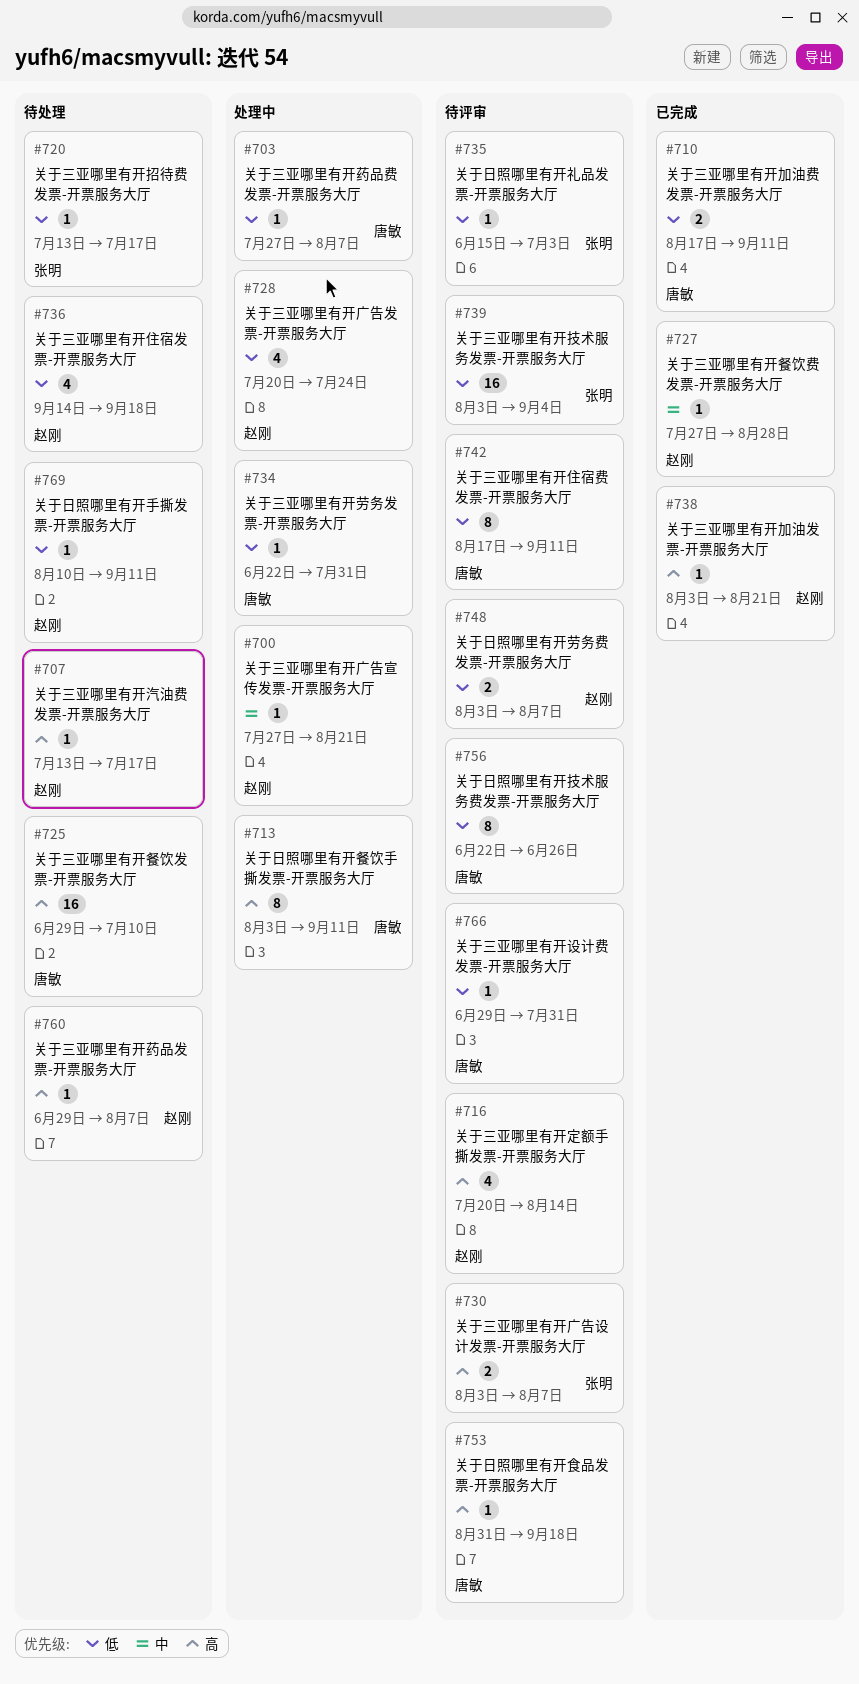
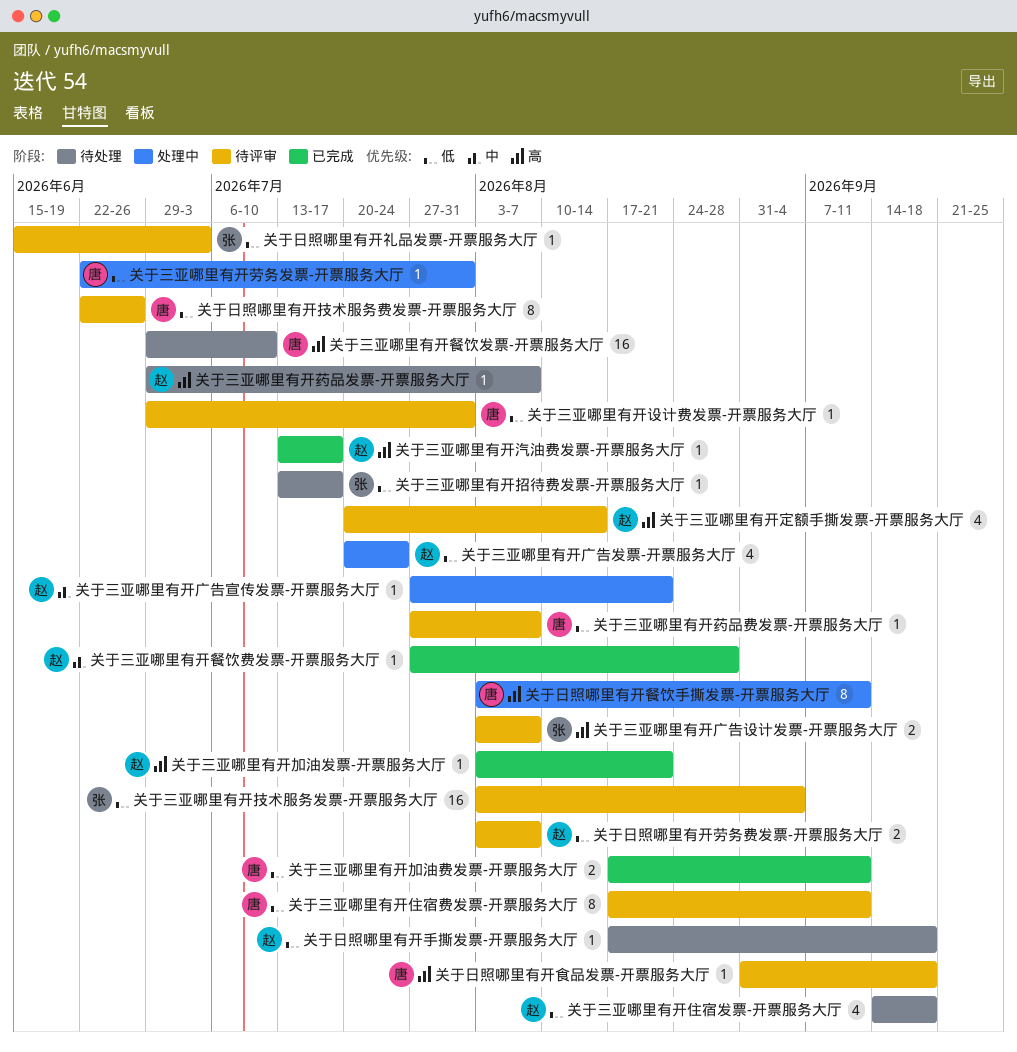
关于三亚哪里有开汽油费发票-开票服务大厅, status: 待处理 -> 已完成
关于三亚哪里有开药品费发票-开票服务大厅, status: 处理中 -> 待评审
关于日照哪里有开手撕发票-开票服务大厅, start: Aug 10 -> Aug 17
关于日照哪里有开手撕发票-开票服务大厅, due: Sep 11 -> Sep 18

